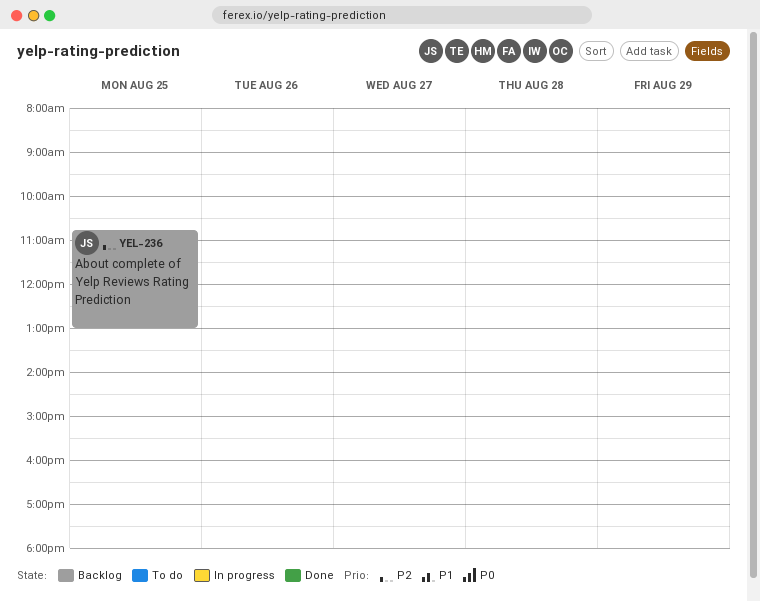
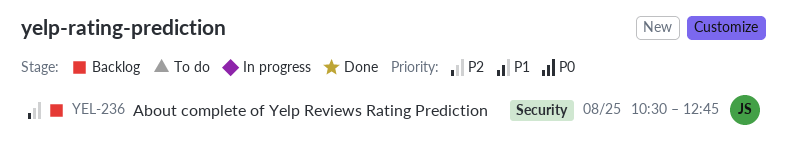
YEL-236, begins: 10:45 -> 10:30
YEL-236, ends: 13:00 -> 12:45

